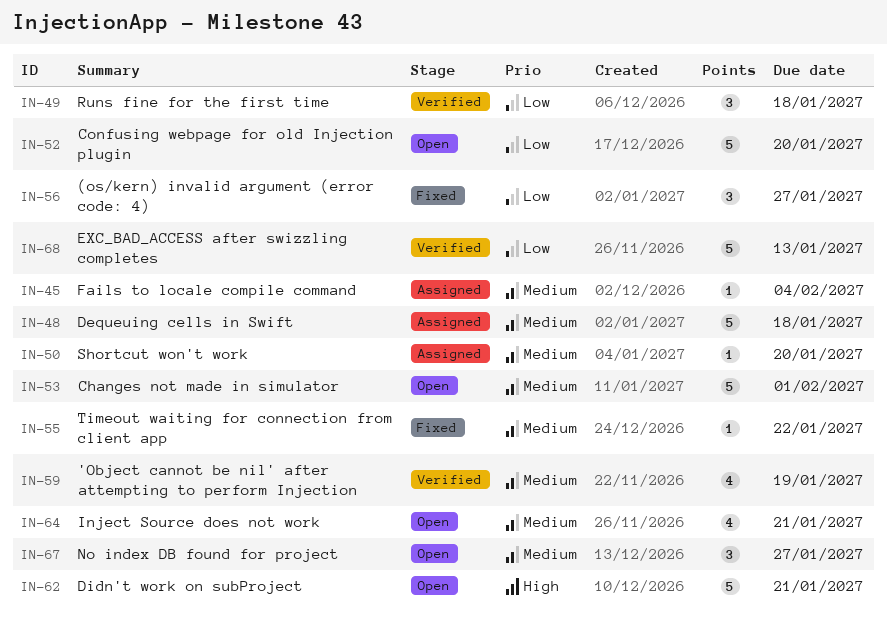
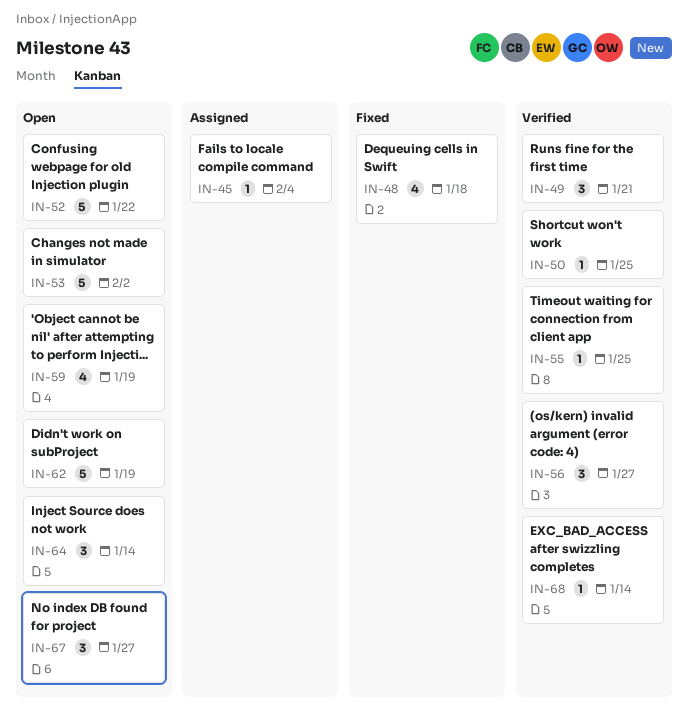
IN-48, status: Assigned -> Fixed
IN-48, estimate: 5 -> 4
IN-49, due: Jan 18 -> Jan 21
IN-50, status: Assigned -> Verified
IN-50, due: Jan 20 -> Jan 25
IN-52, due: Jan 20 -> Jan 22
IN-53, due: Feb 1 -> Feb 2
IN-55, status: Fixed -> Verified
IN-55, due: Jan 22 -> Jan 25
IN-56, status: Fixed -> Verified
IN-59, status: Verified -> Open
IN-62, due: Jan 21 -> Jan 19
IN-64, estimate: 4 -> 3
IN-64, due: Jan 21 -> Jan 14
IN-68, estimate: 5 -> 1
IN-68, due: Jan 13 -> Jan 14

